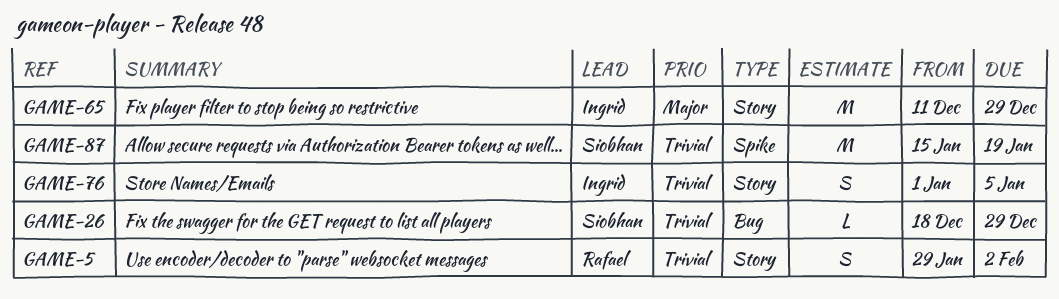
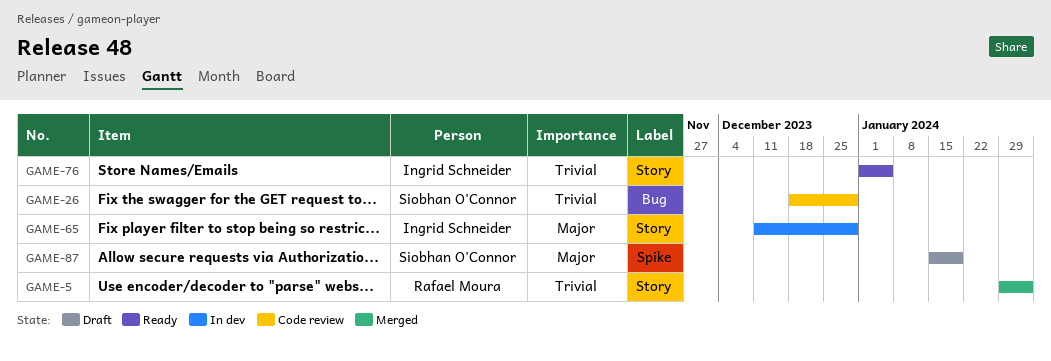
GAME-87, priority: Trivial -> Major

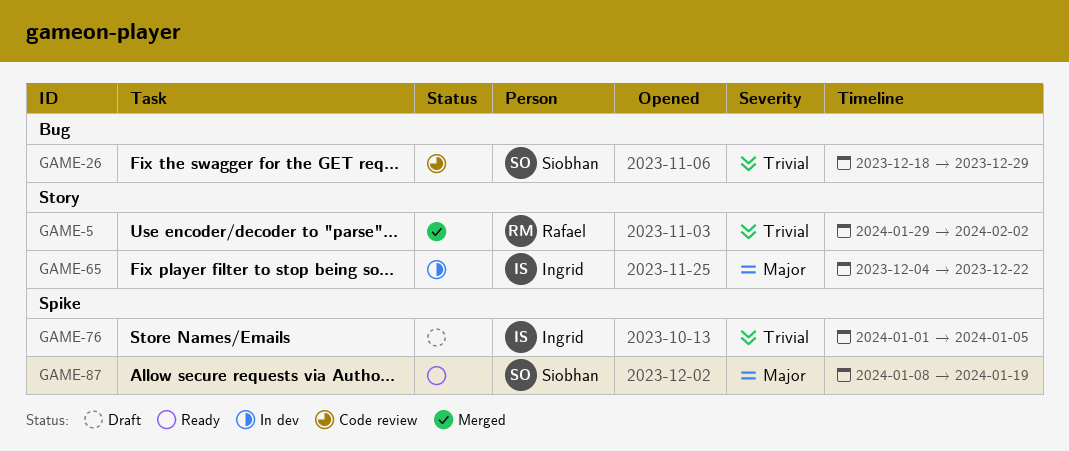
GAME-65, start: Dec 11 -> Dec 4
GAME-65, due: Dec 29 -> Dec 22
GAME-76, status: Ready -> Draft
GAME-76, label: Story -> Spike
GAME-87, status: Draft -> Ready
GAME-87, start: Jan 15 -> Jan 8

